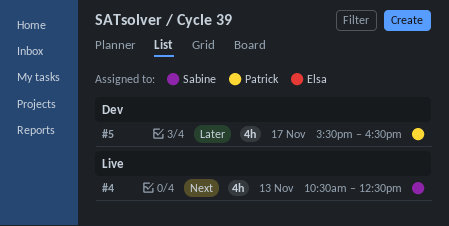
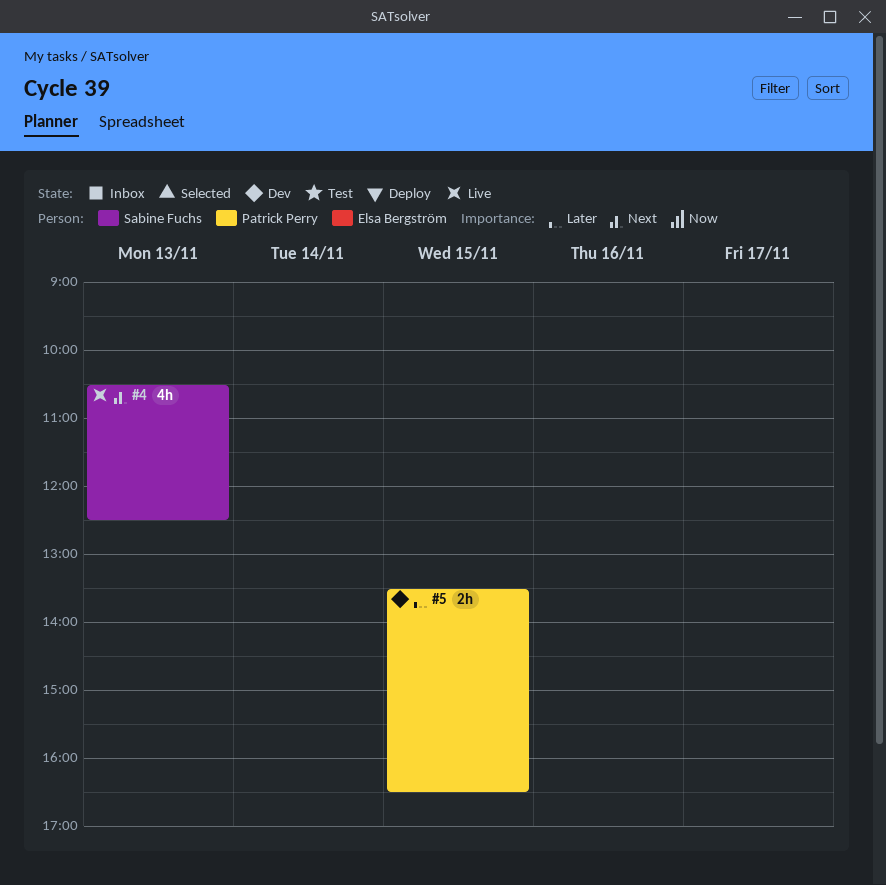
#5, estimate: 4h -> 2h
#5, day: Nov 17 -> Nov 15
#5, begins: 15:30 -> 13:30

